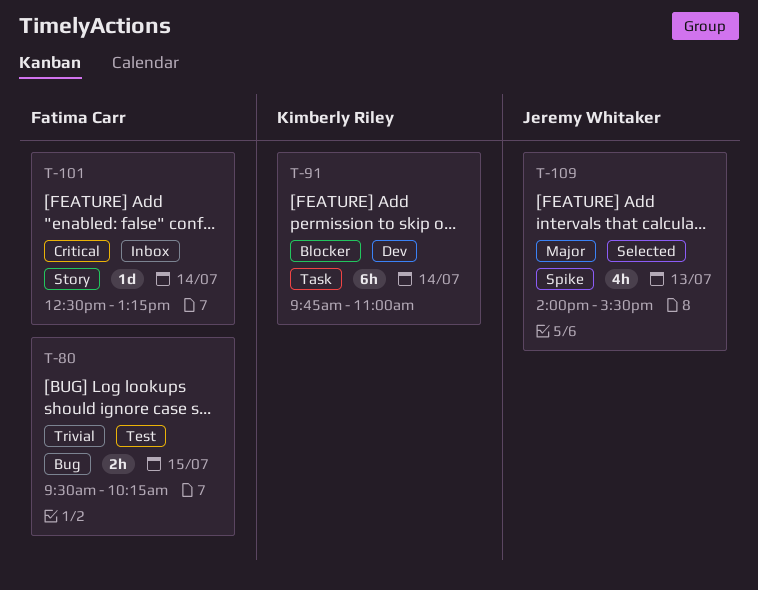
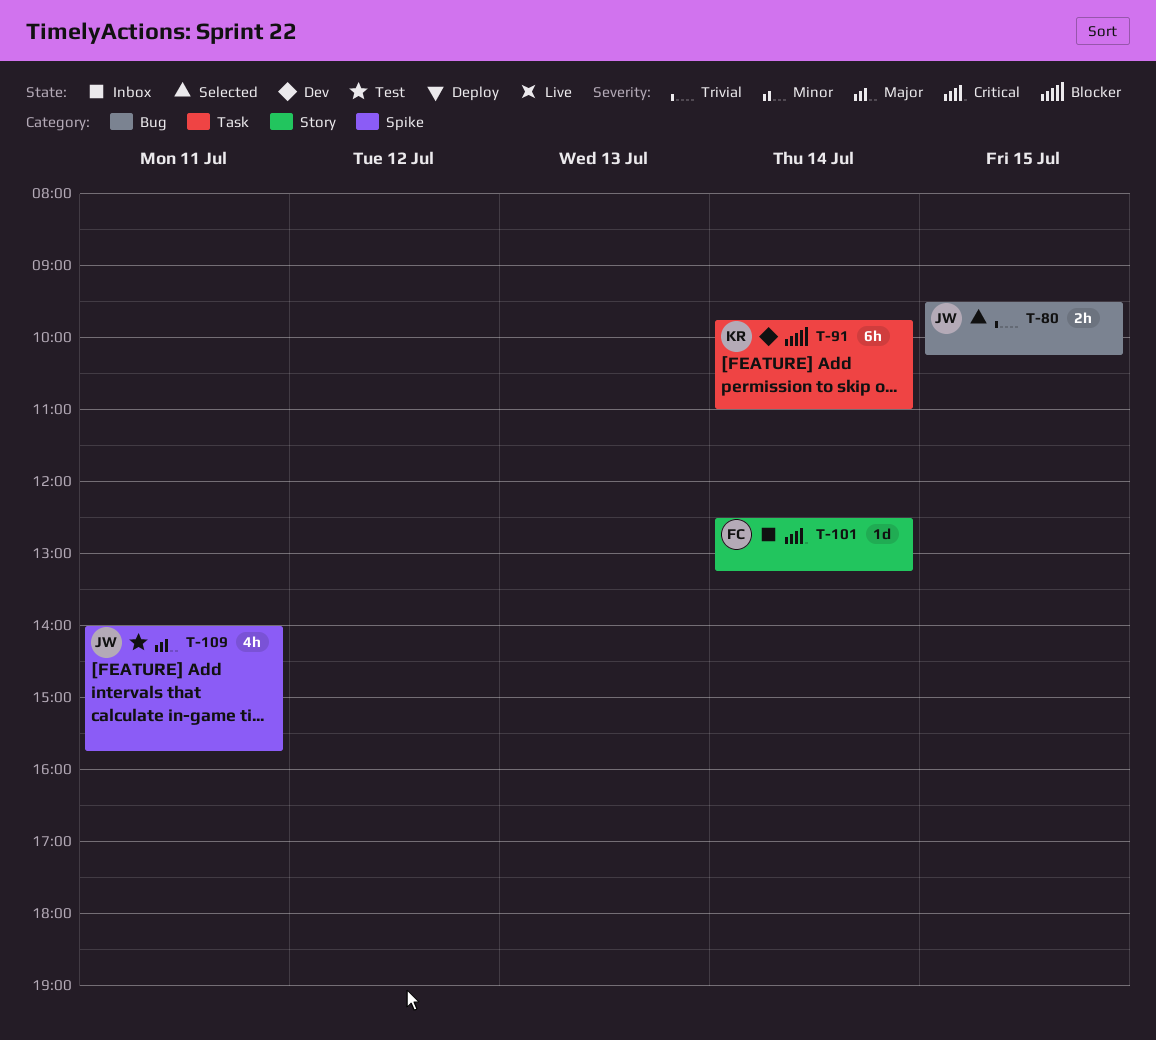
T-80, status: Test -> Selected
T-80, owner: Fatima Carr -> Jeremy Whitaker
T-109, status: Selected -> Test
T-109, day: Jul 13 -> Jul 11
T-109, ends: 15:30 -> 15:45

